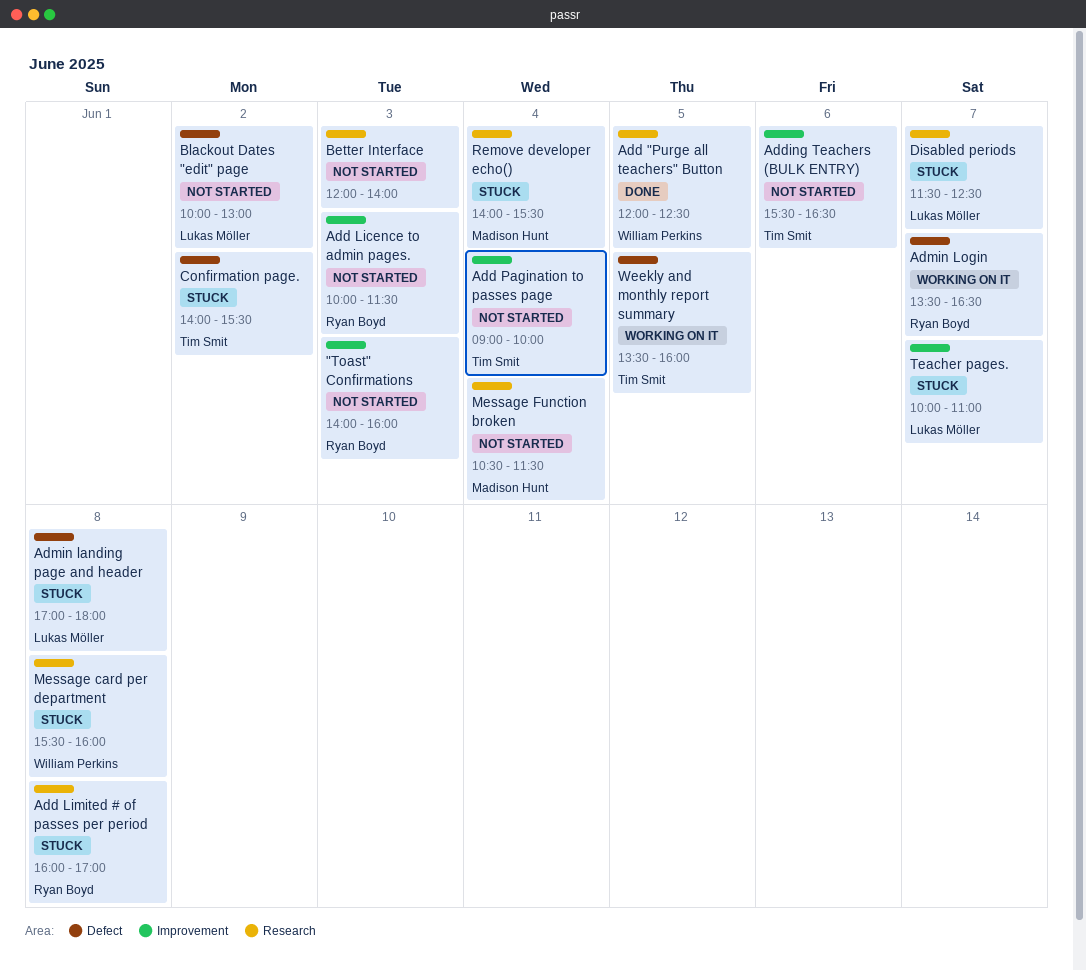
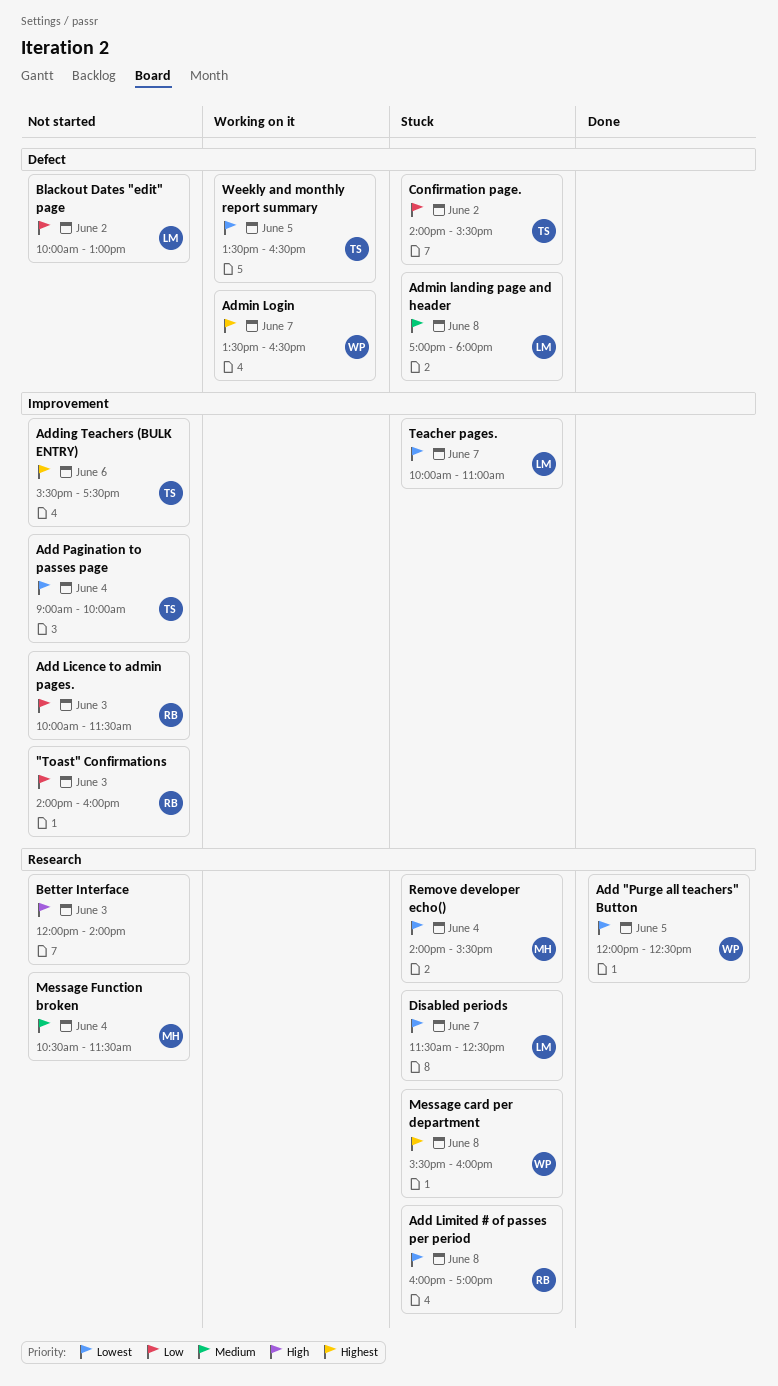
Adding Teachers (BULK ENTRY), ends: 16:30 -> 17:30
Admin Login, owner: Ryan Boyd -> William Perkins
Weekly and monthly report summary, ends: 16:00 -> 16:30

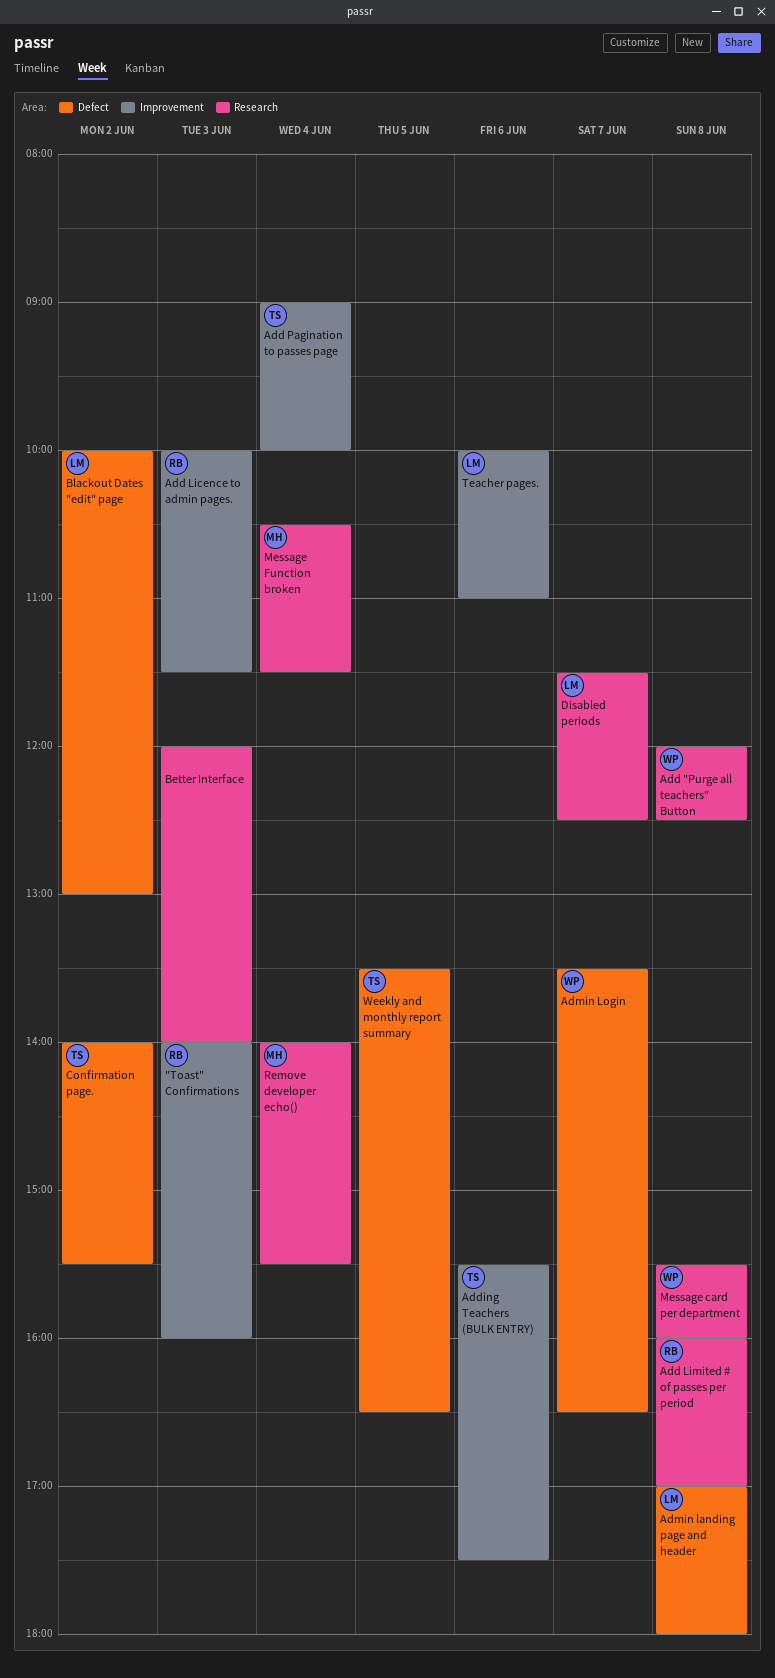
Add "Purge all teachers" Button, day: Jun 5 -> Jun 8
Teacher pages., day: Jun 7 -> Jun 6

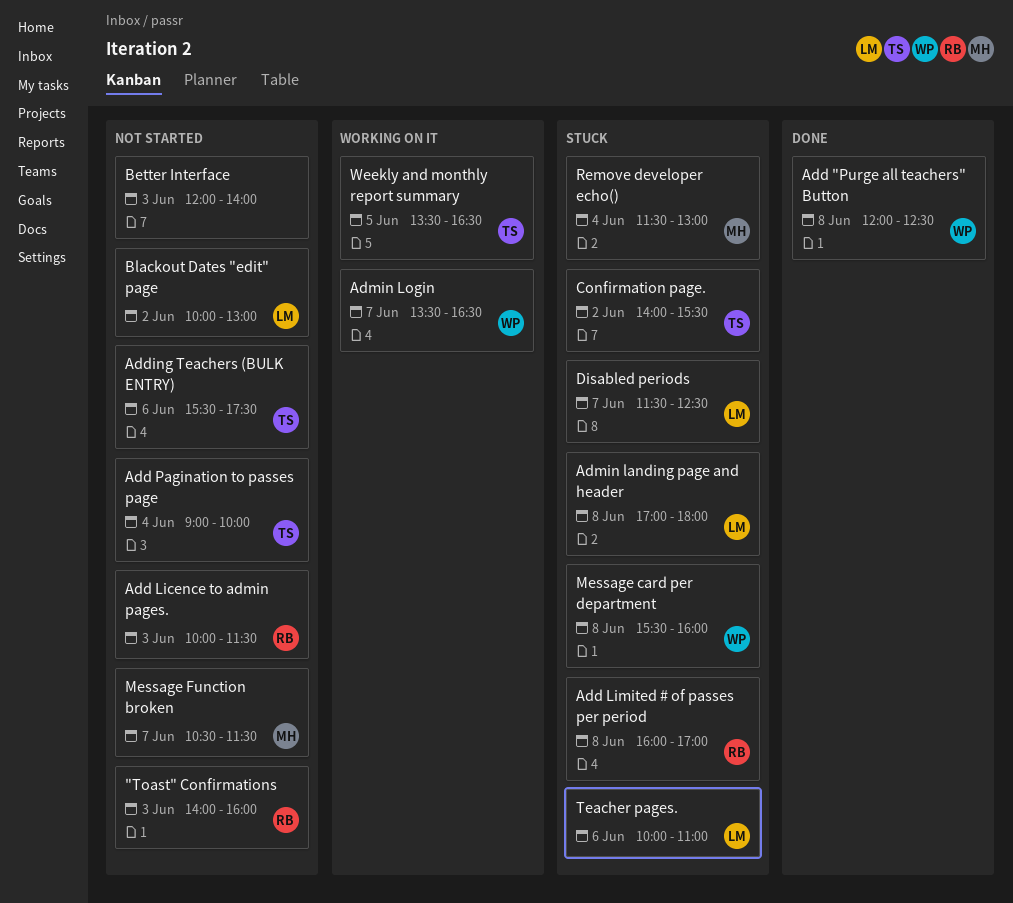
Message Function broken, day: Jun 4 -> Jun 7
Remove developer echo(), begins: 14:00 -> 11:30
Remove developer echo(), ends: 15:30 -> 13:00

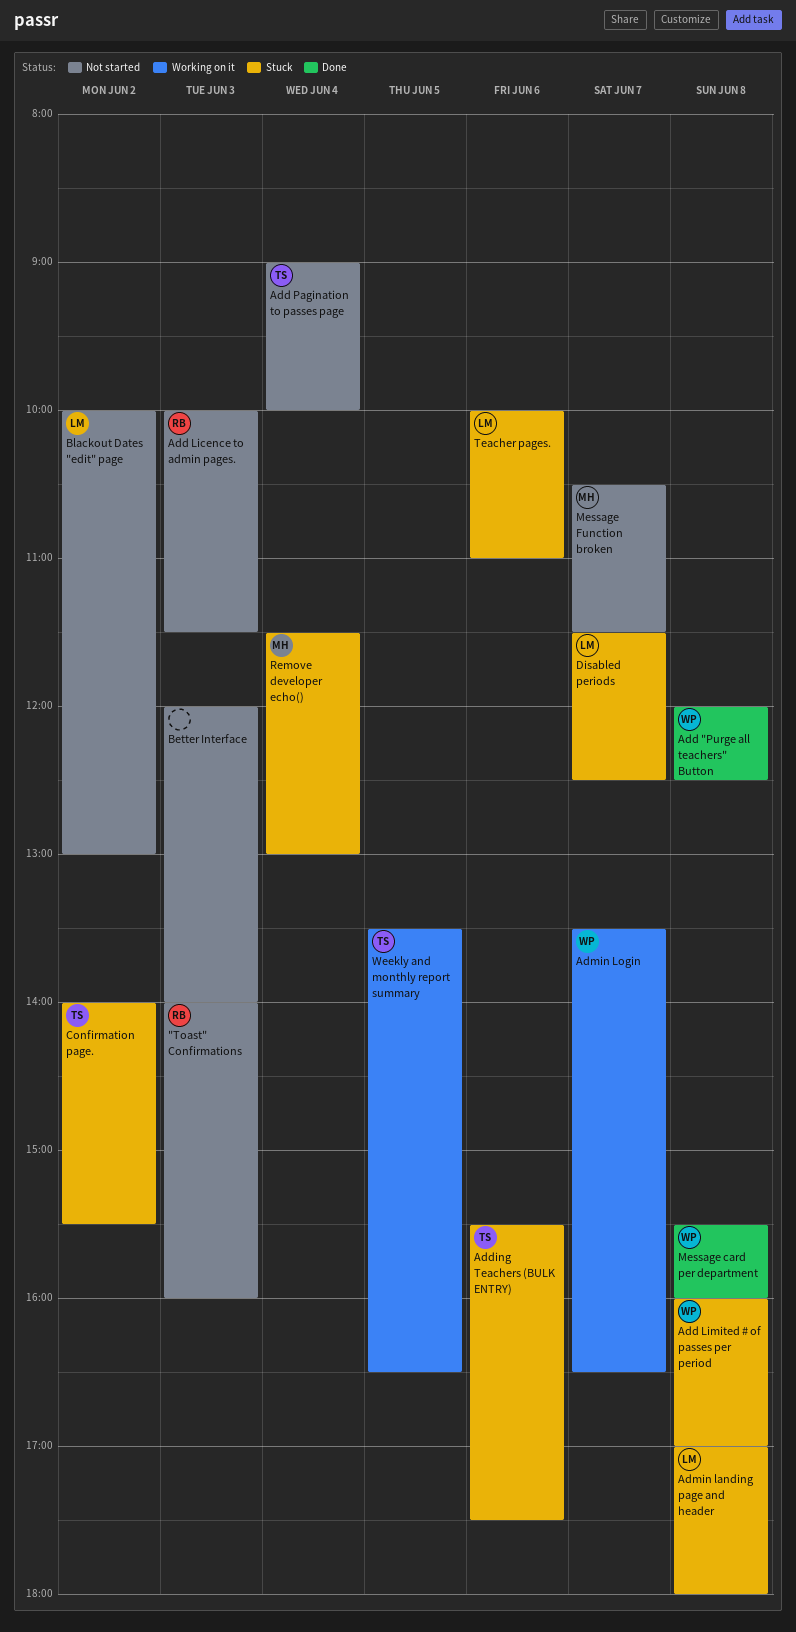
Add Limited # of passes per period, owner: RB -> WP
Adding Teachers (BULK ENTRY), status: Not started -> Stuck
Message card per department, status: Stuck -> Done

